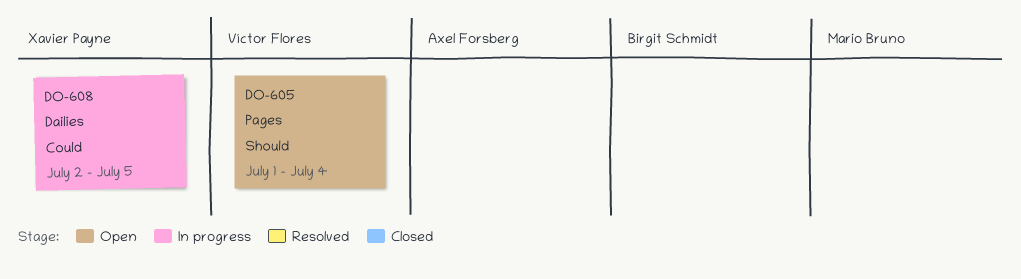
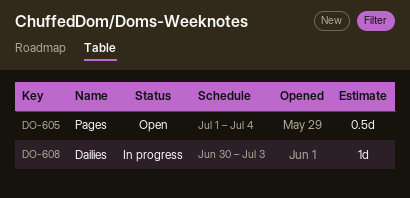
DO-608, start: Jul 2 -> Jun 30
DO-608, due: Jul 5 -> Jul 3

